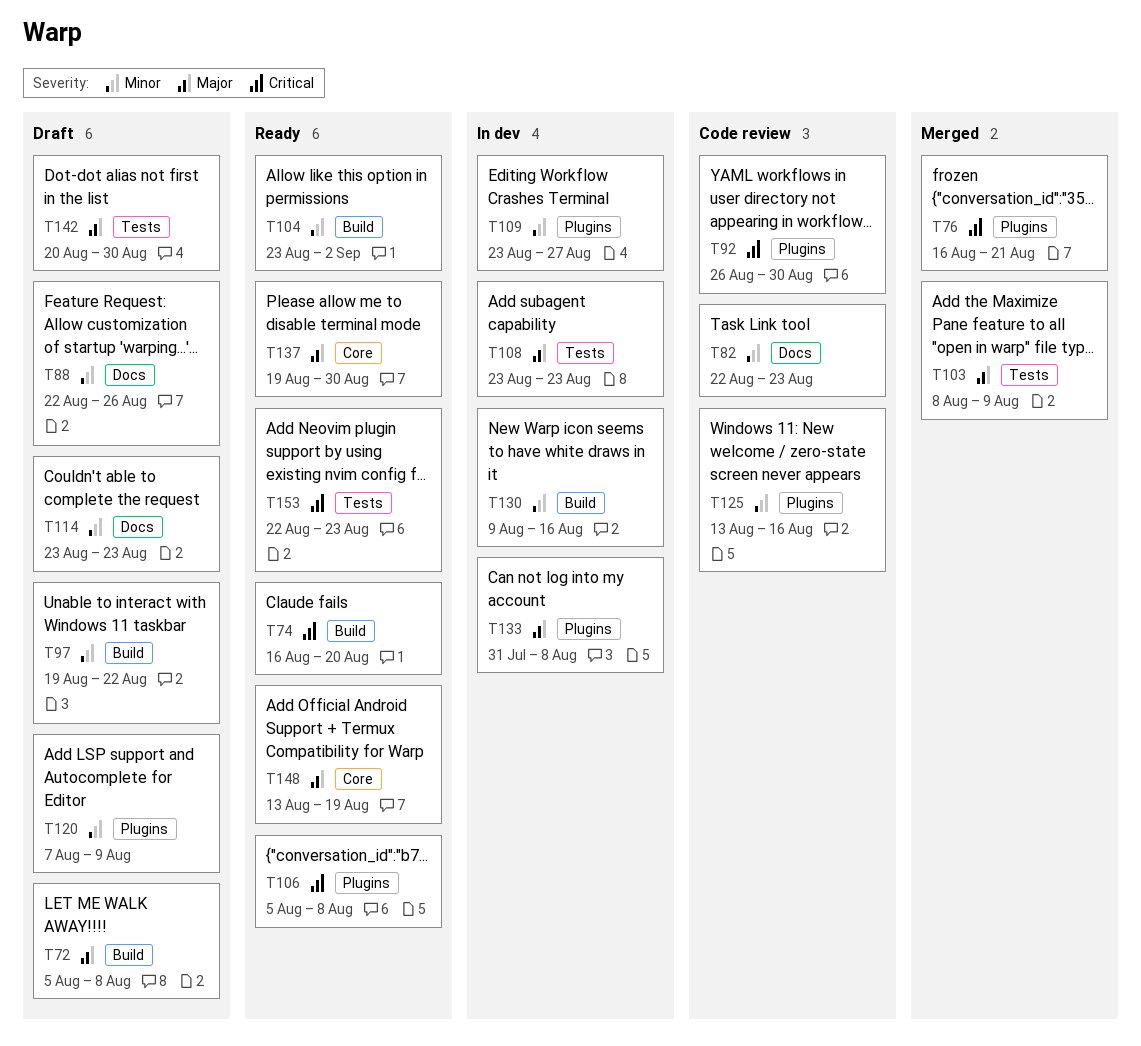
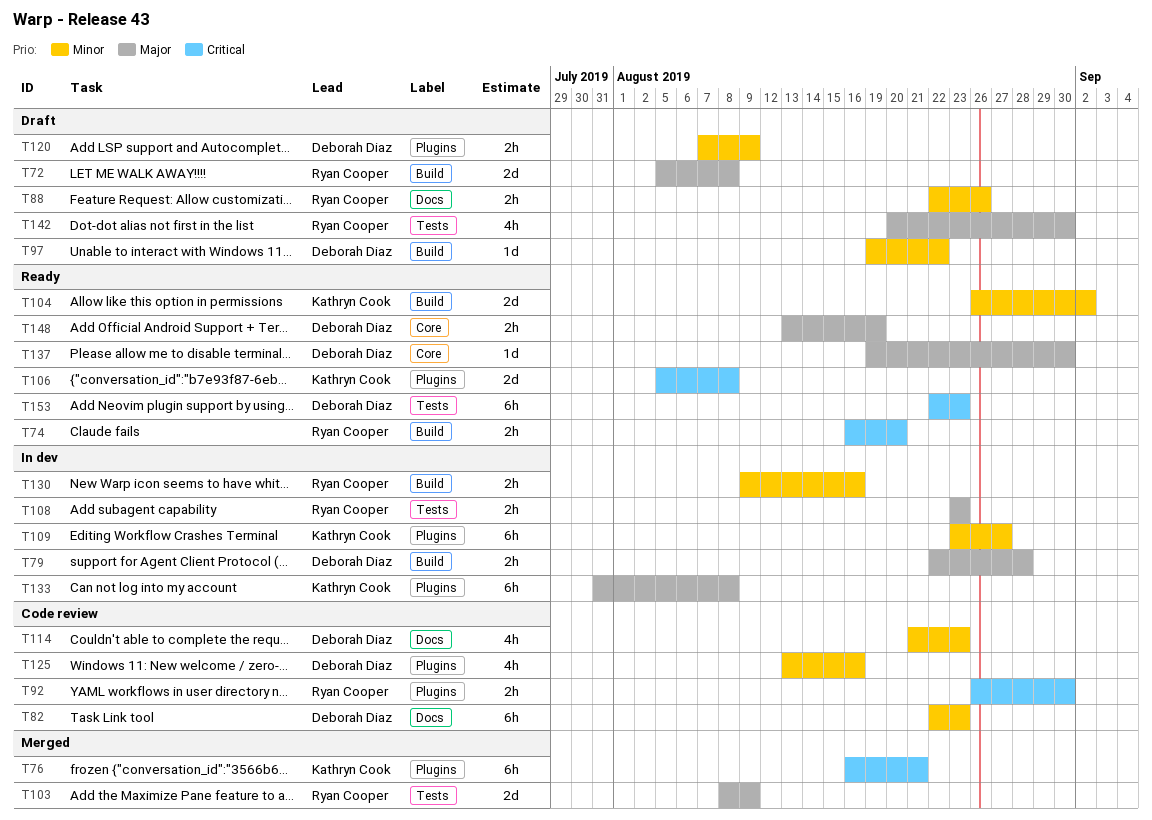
T79: none -> present
T104, start: Aug 23 -> Aug 26
T114, status: Draft -> Code review
T114, start: Aug 23 -> Aug 21

